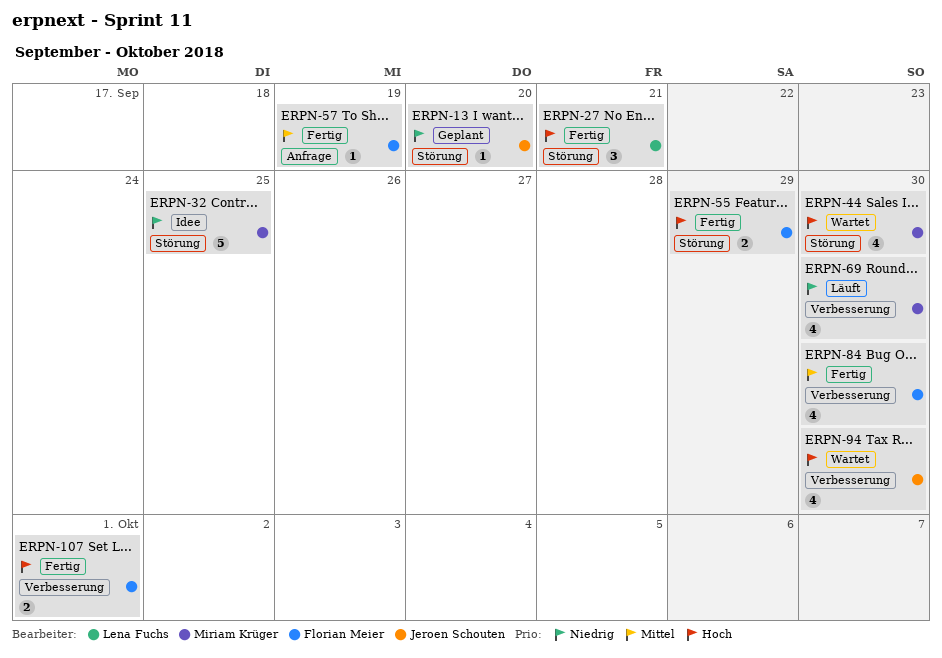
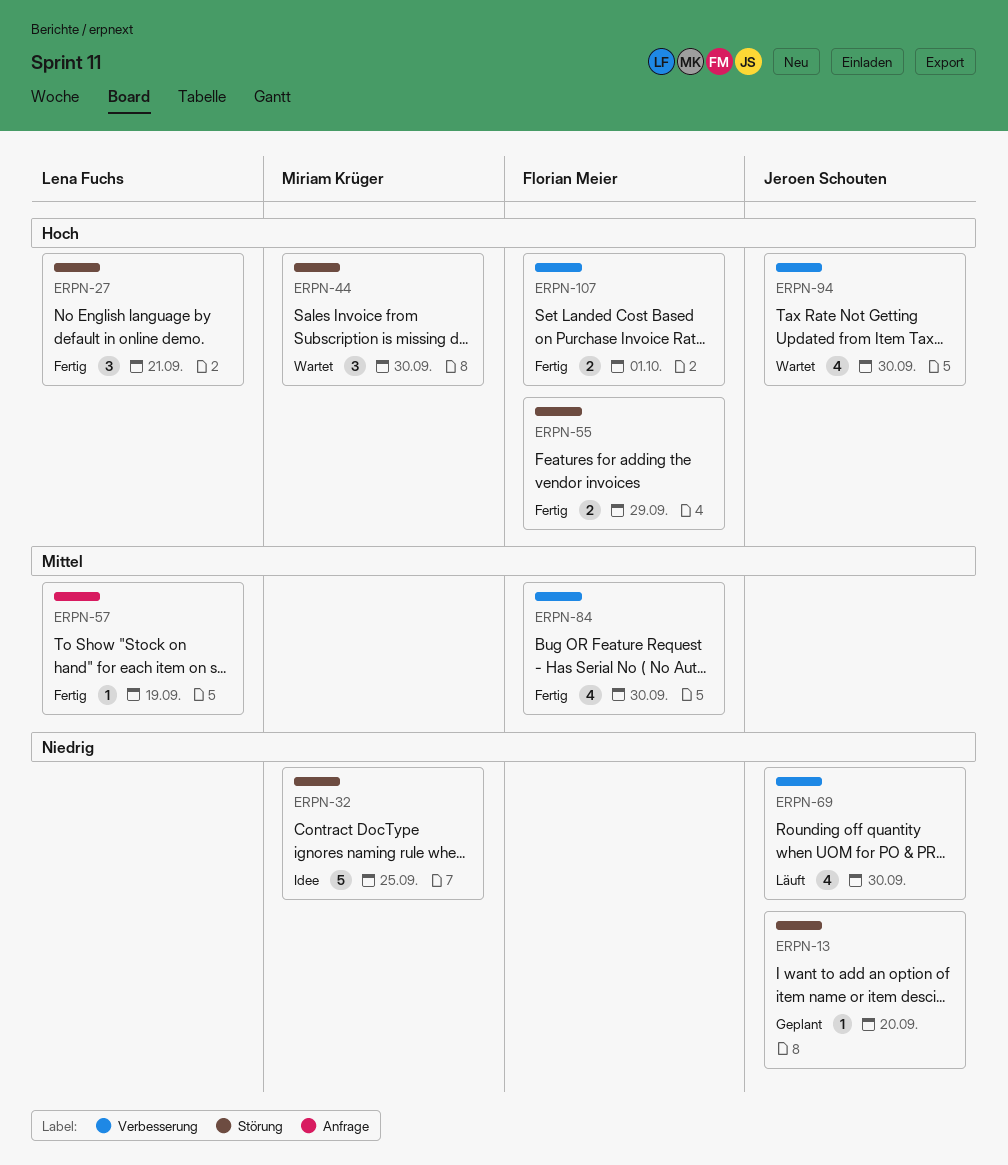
ERPN-44, estimate: 4 -> 3
ERPN-57, owner: Florian Meier -> Lena Fuchs
ERPN-69, owner: Miriam Krüger -> Jeroen Schouten

